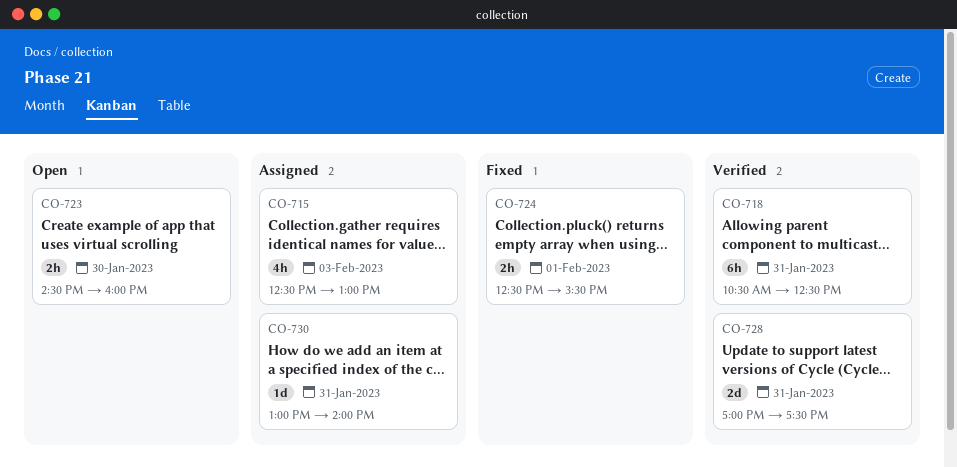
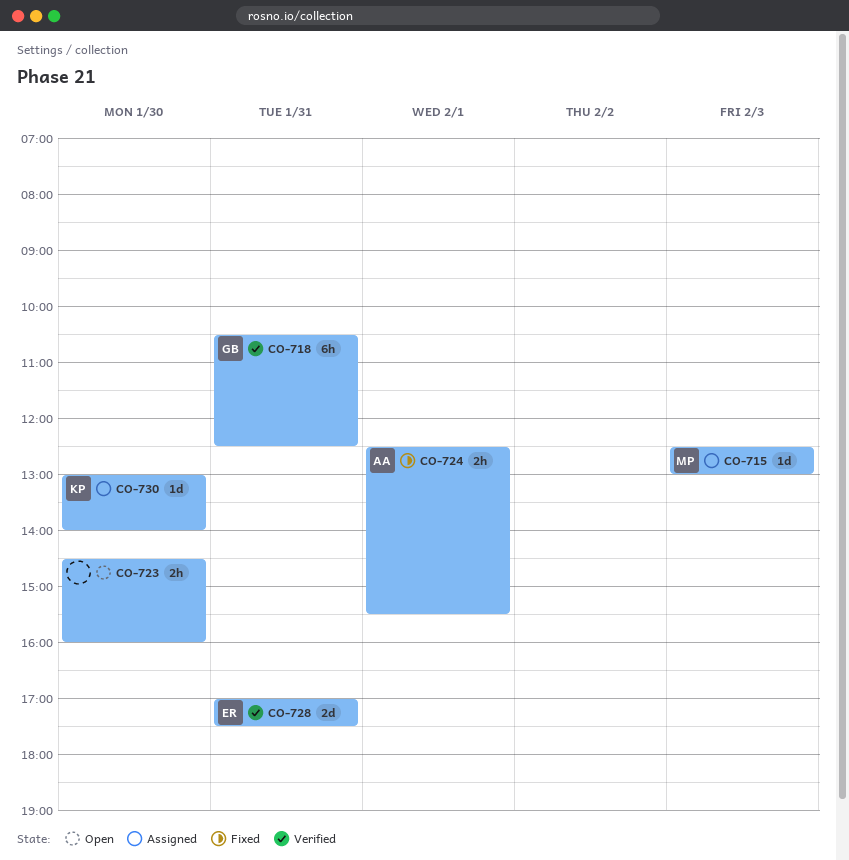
CO-715, estimate: 4h -> 1d
CO-730, day: Jan 31 -> Jan 30

